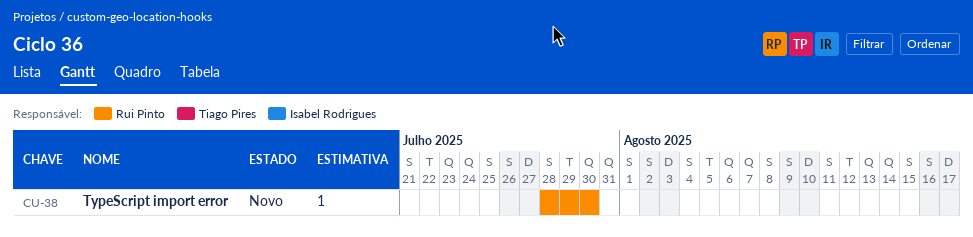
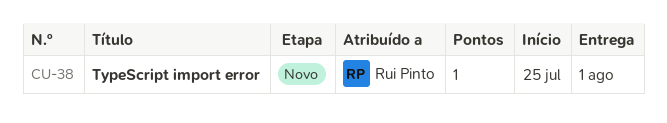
CU-38, start: Jul 28 -> Jul 25
CU-38, due: Jul 30 -> Aug 1

